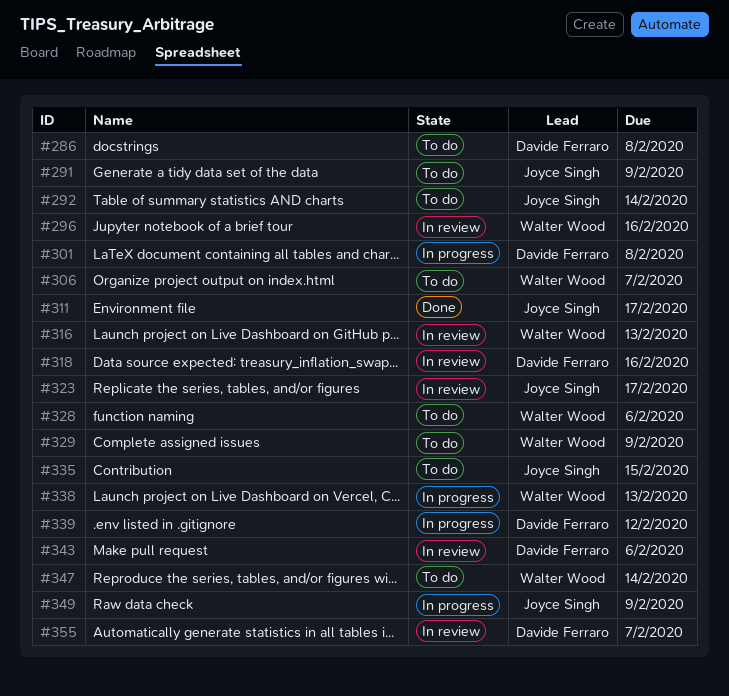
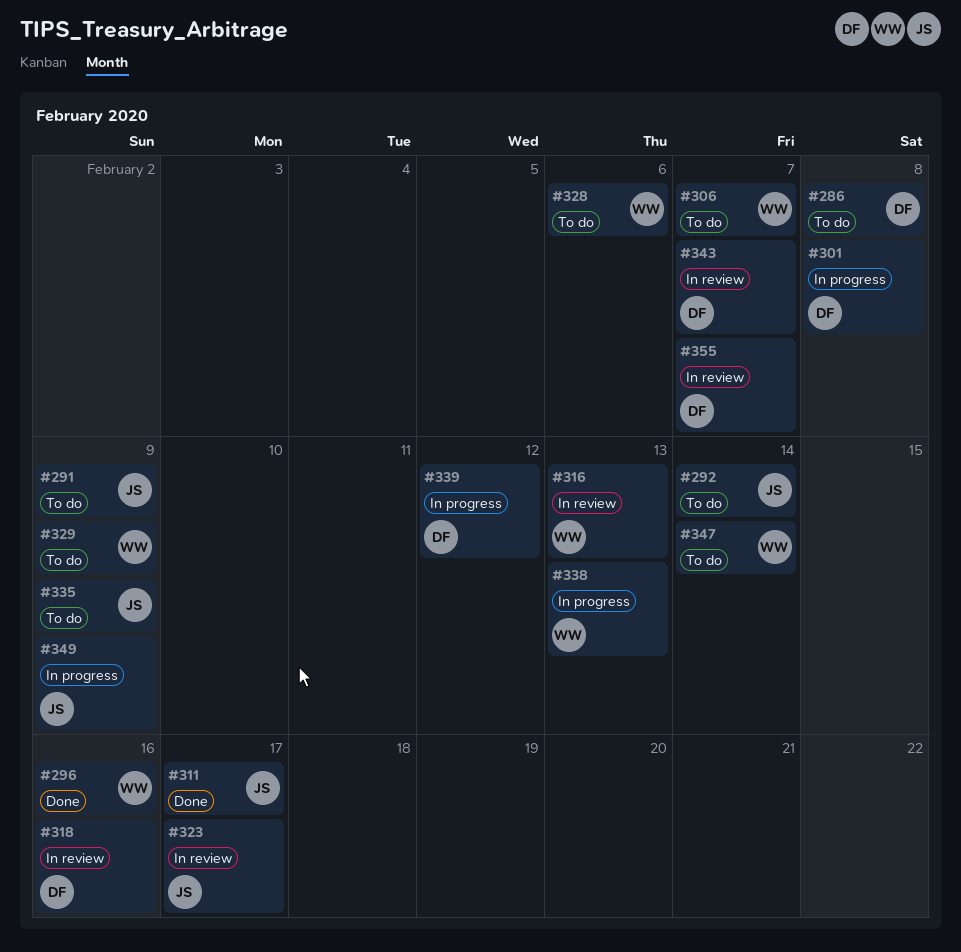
#296, status: In review -> Done
#335, due: Feb 15 -> Feb 9
#343, due: Feb 6 -> Feb 7

